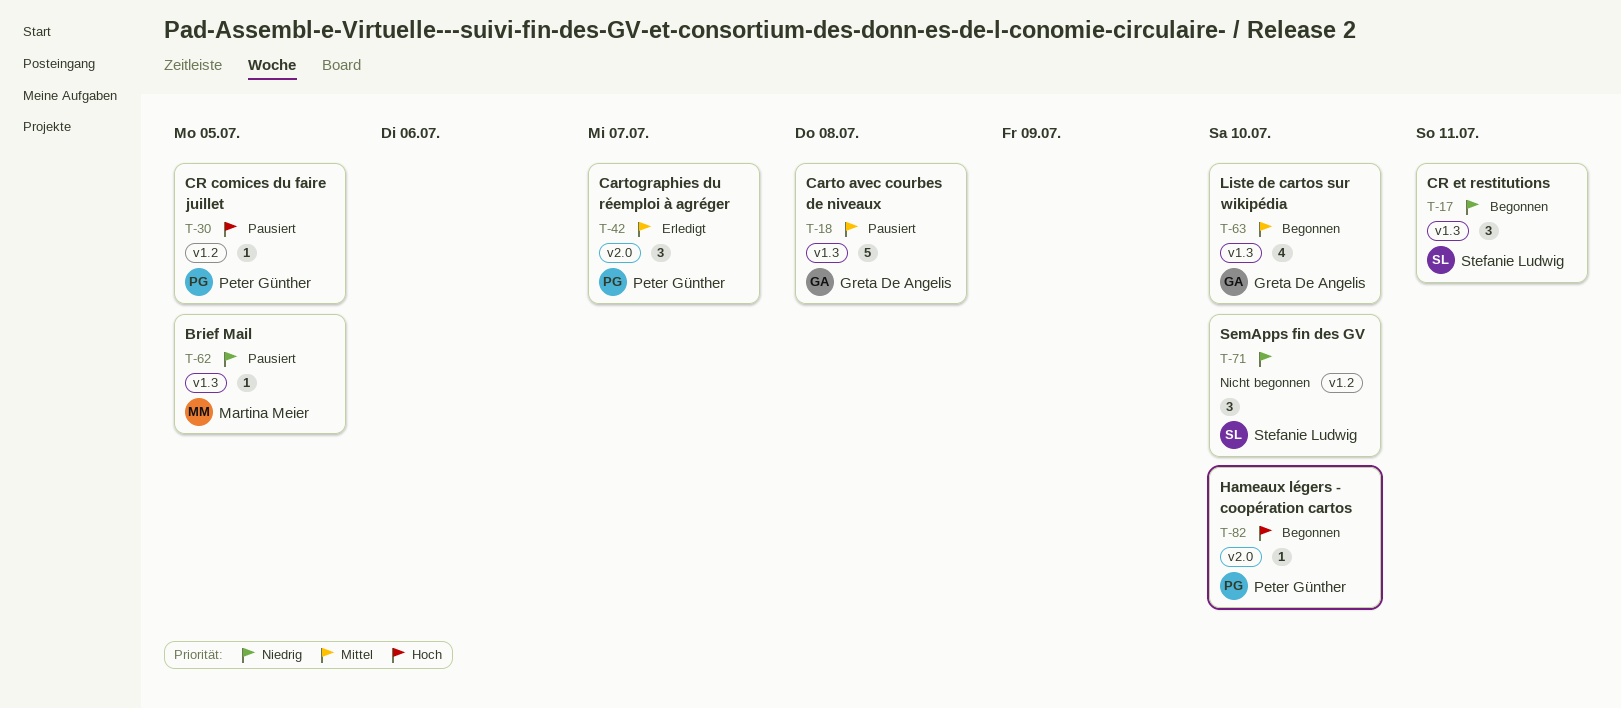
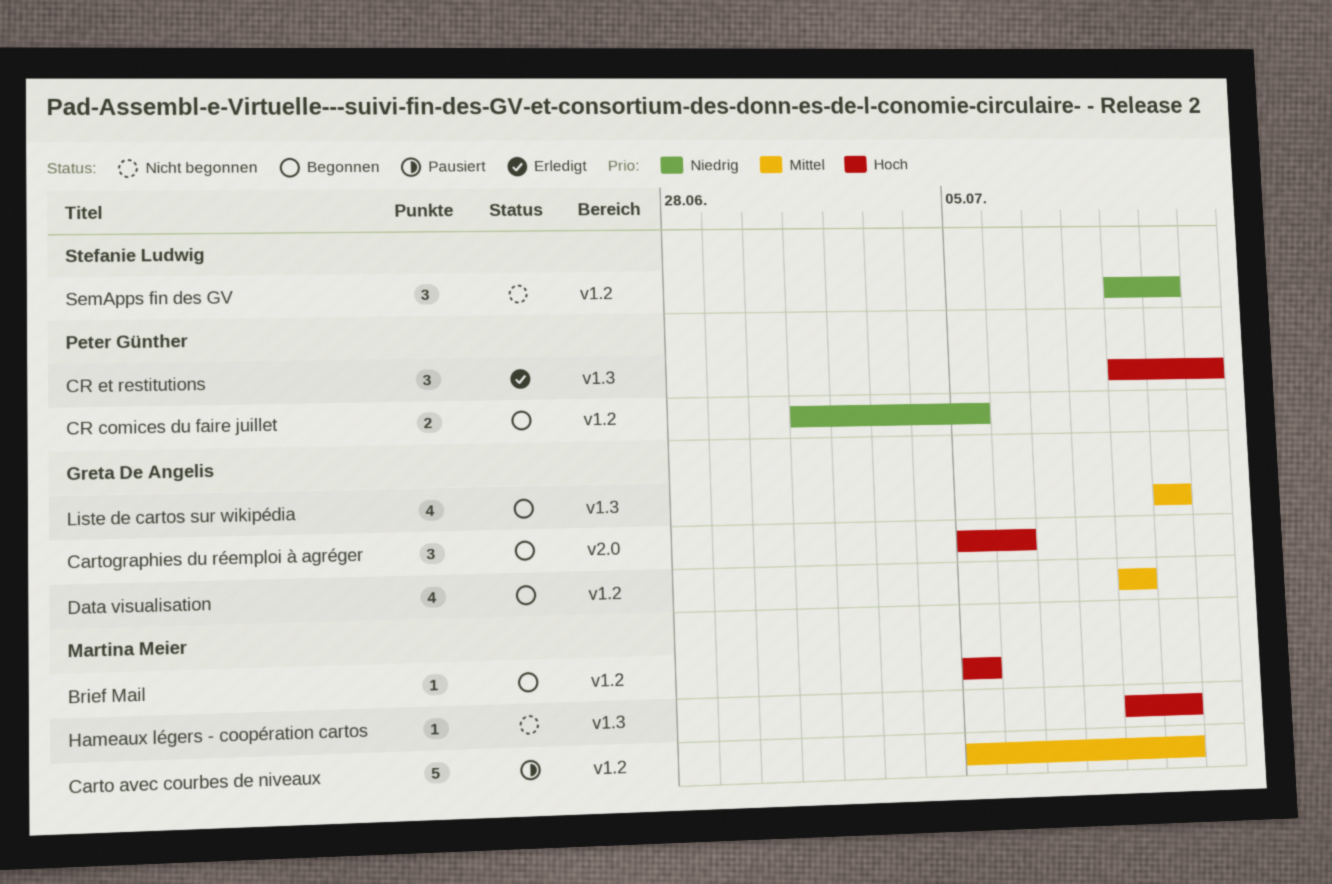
Brief Mail, status: Pausiert -> Begonnen
Brief Mail, priority: Niedrig -> Hoch
Brief Mail, label: v1.3 -> v1.2
Carto avec courbes de niveaux, owner: Greta De Angelis -> Martina Meier
Carto avec courbes de niveaux, label: v1.3 -> v1.2
Carto avec courbes de niveaux, due: Jul 8 -> Jul 10
Cartographies du réemploi à agréger, status: Erledigt -> Begonnen
Cartographies du réemploi à agréger, owner: Peter Günther -> Greta De Angelis
Cartographies du réemploi à agréger, priority: Mittel -> Hoch
Cartographies du réemploi à agréger, due: Jul 7 -> Jul 6
CR comices du faire juillet, status: Pausiert -> Begonnen
CR comices du faire juillet, priority: Hoch -> Niedrig
CR comices du faire juillet, estimate: 1 -> 2
CR et restitutions, status: Begonnen -> Erledigt
CR et restitutions, owner: Stefanie Ludwig -> Peter Günther
CR et restitutions, priority: Niedrig -> Hoch
Data visualisation: none -> present
Hameaux légers - coopération cartos, status: Begonnen -> Nicht begonnen
Hameaux légers - coopération cartos, owner: Peter Günther -> Martina Meier
Hameaux légers - coopération cartos, label: v2.0 -> v1.3

